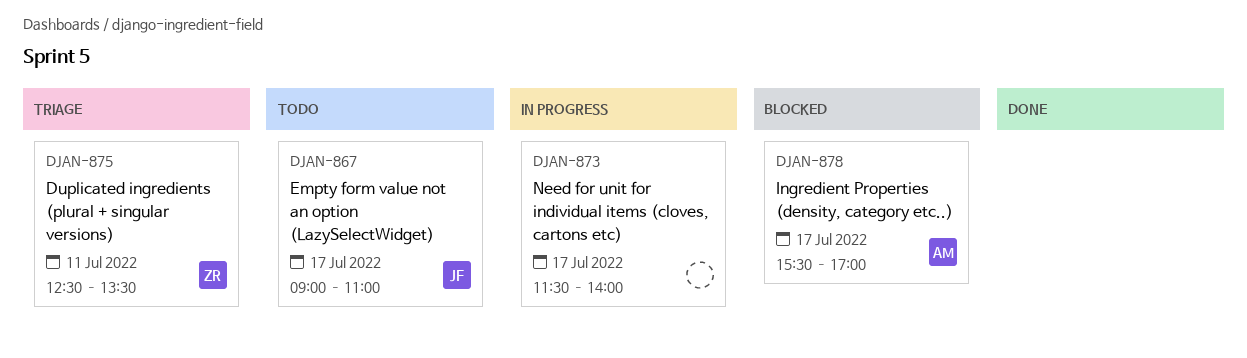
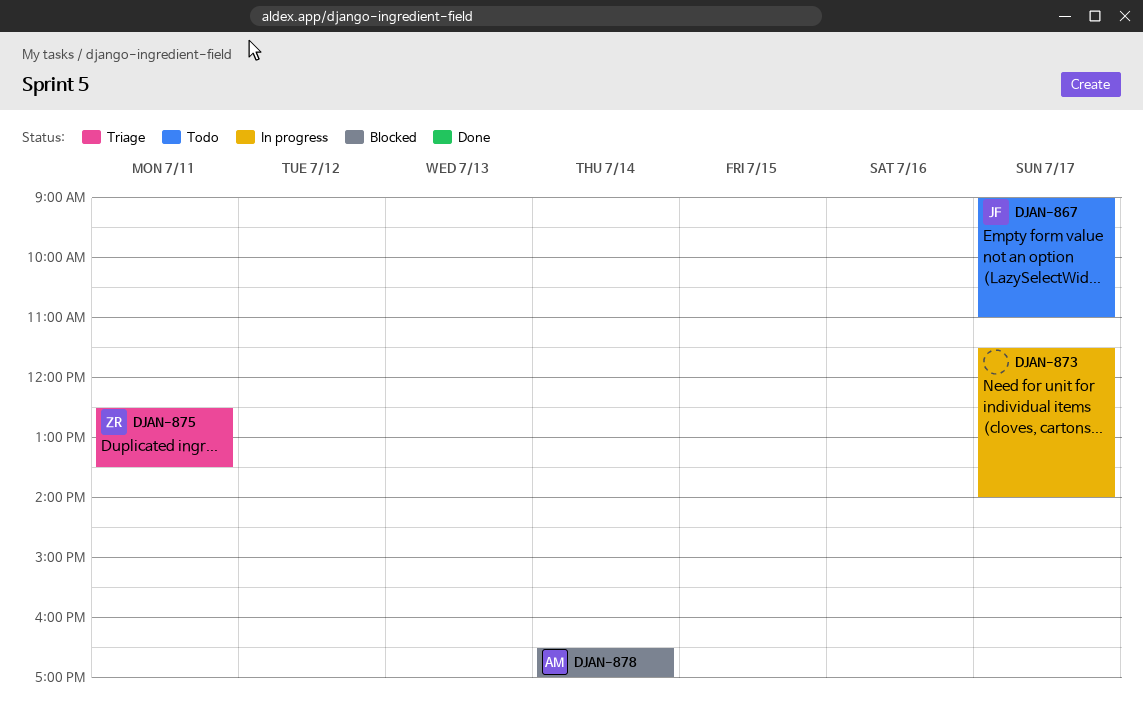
DJAN-878, day: Jul 17 -> Jul 14
DJAN-878, begins: 15:30 -> 16:30

